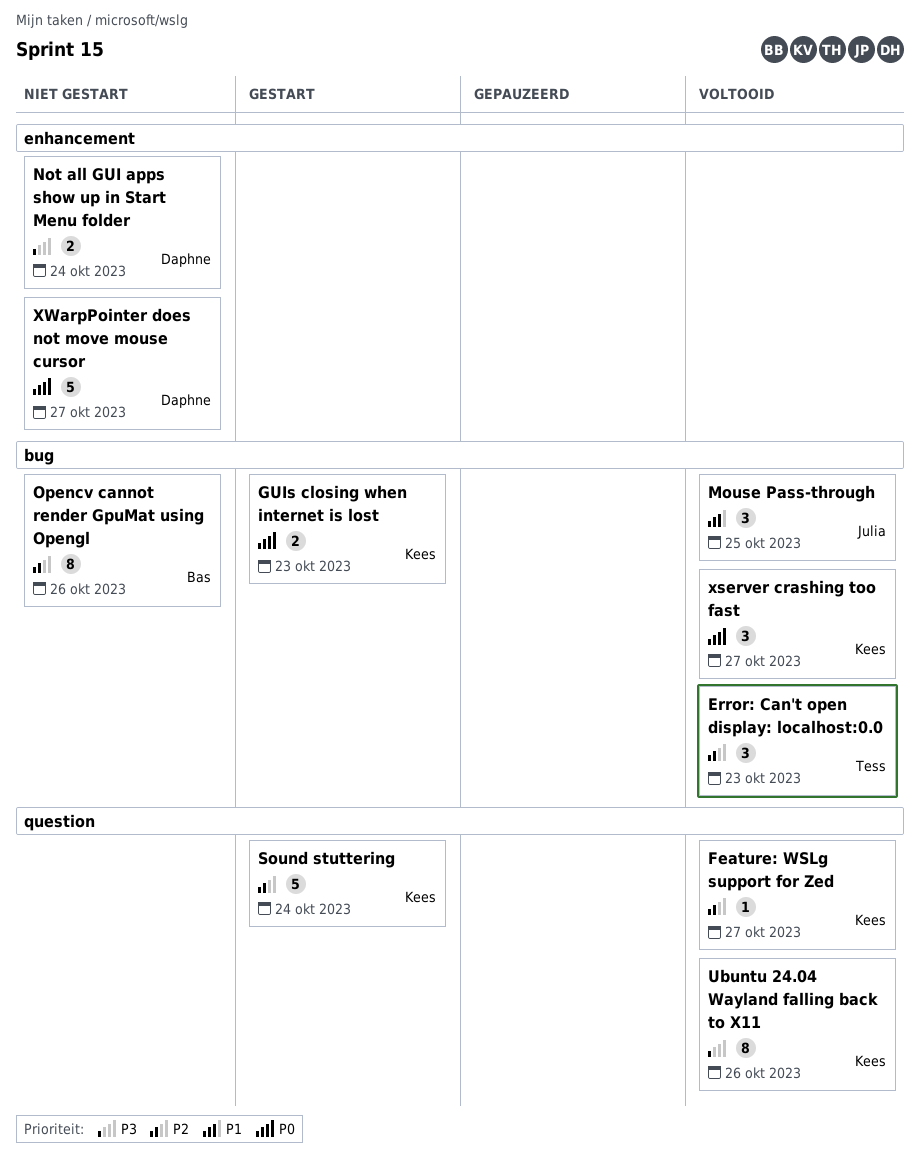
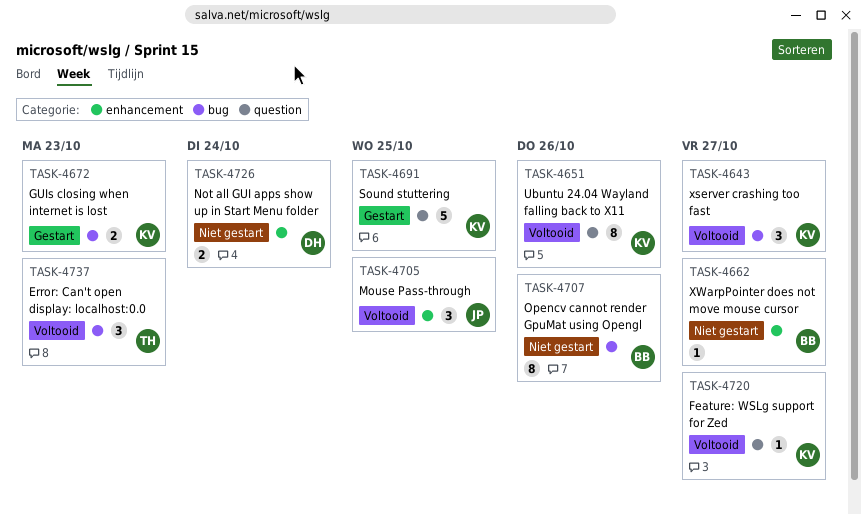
Mouse Pass-through, label: bug -> enhancement
Sound stuttering, due: Oct 24 -> Oct 25
XWarpPointer does not move mouse cursor, owner: Daphne -> Bas
XWarpPointer does not move mouse cursor, estimate: 5 -> 1

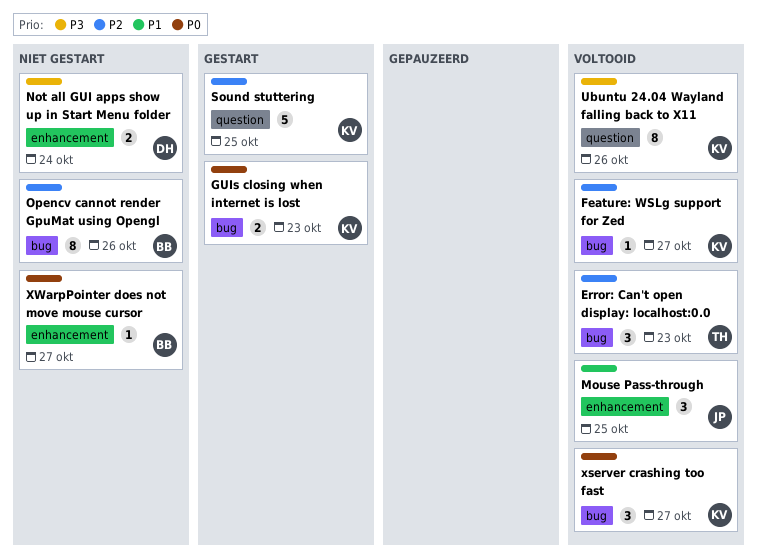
Feature: WSLg support for Zed, label: question -> bug

